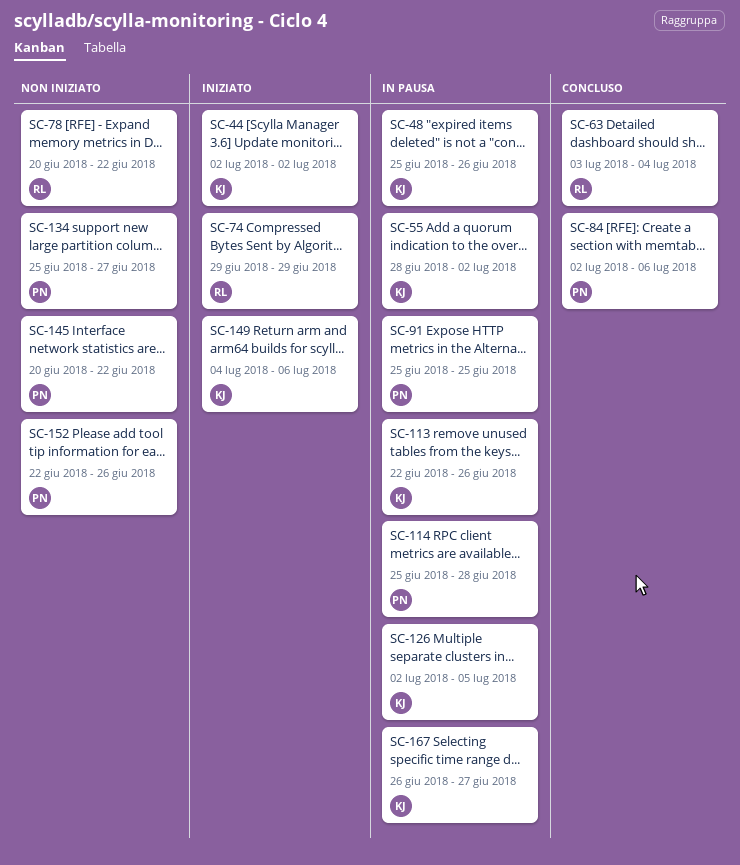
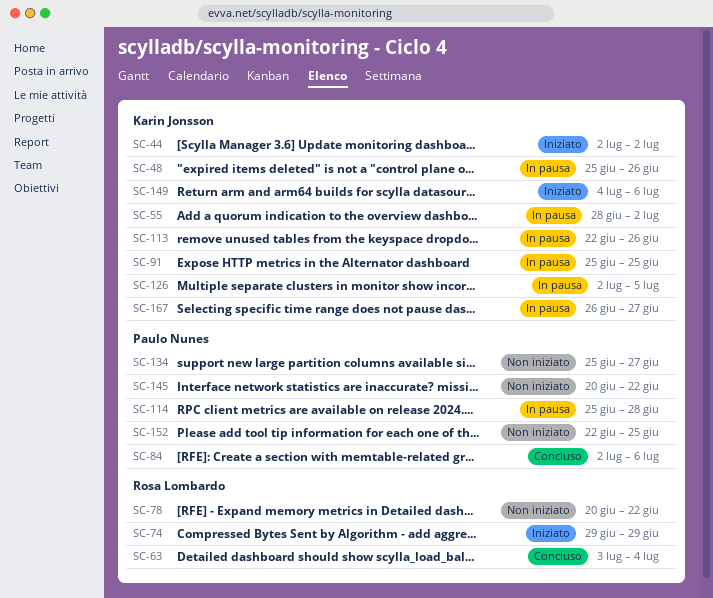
SC-91, owner: Paulo Nunes -> Karin Jonsson
SC-152, due: Jun 26 -> Jun 25

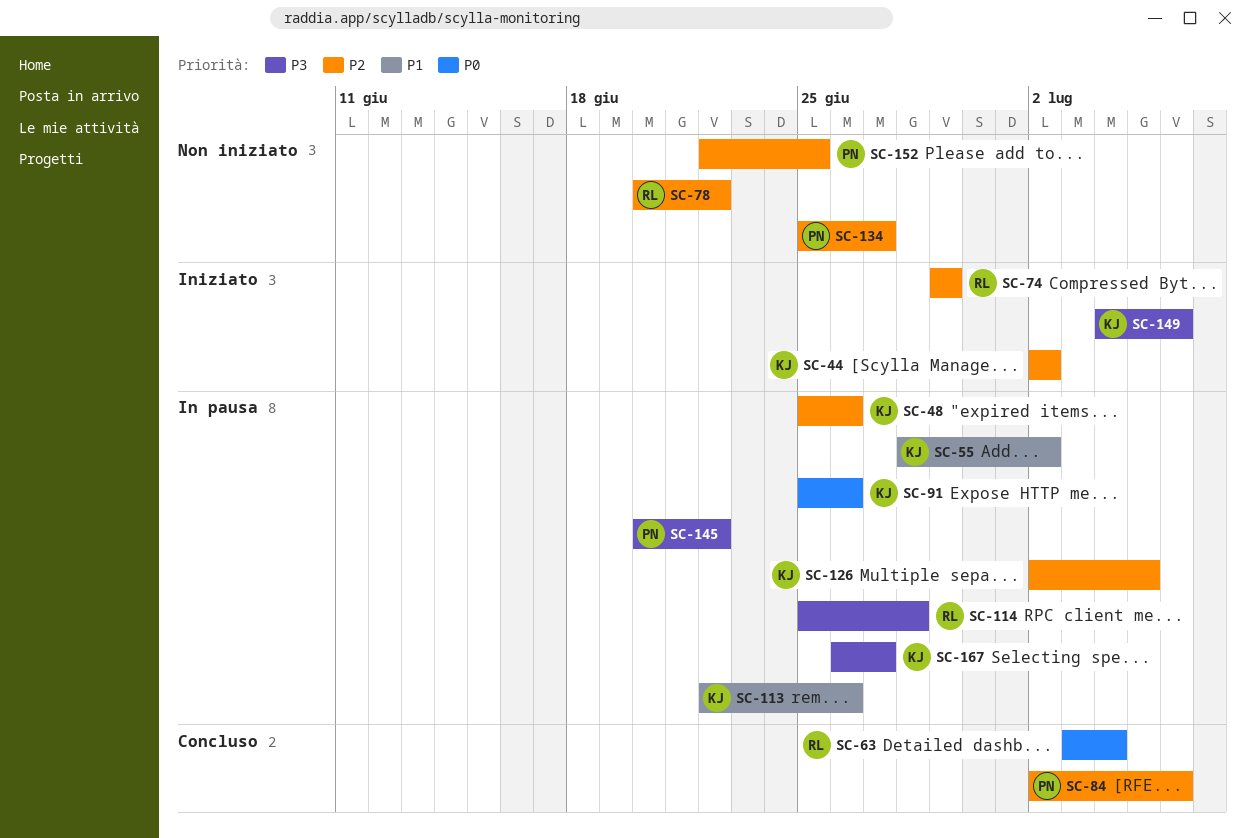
SC-91, due: Jun 25 -> Jun 26
SC-114, owner: Paulo Nunes -> Rosa Lombardo
SC-145, status: Non iniziato -> In pausa

